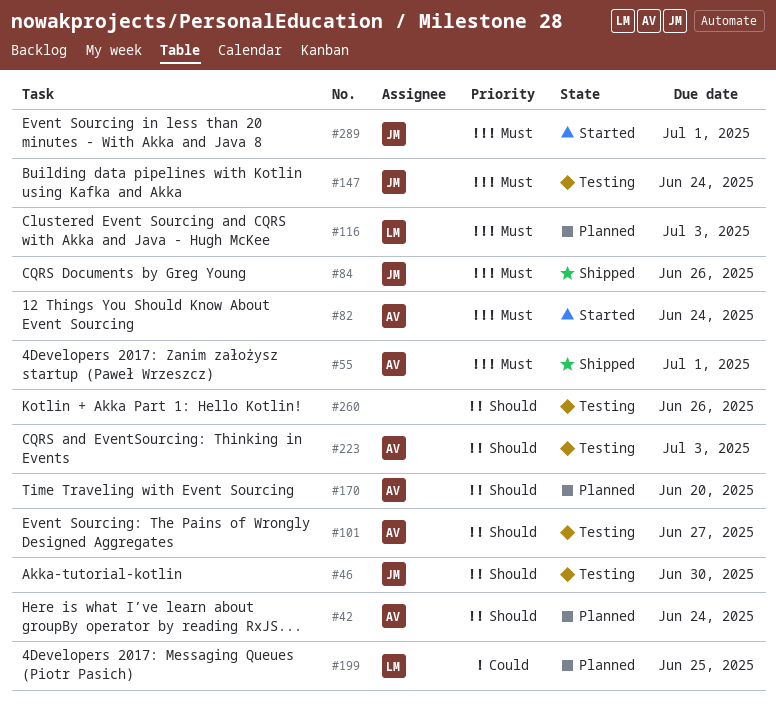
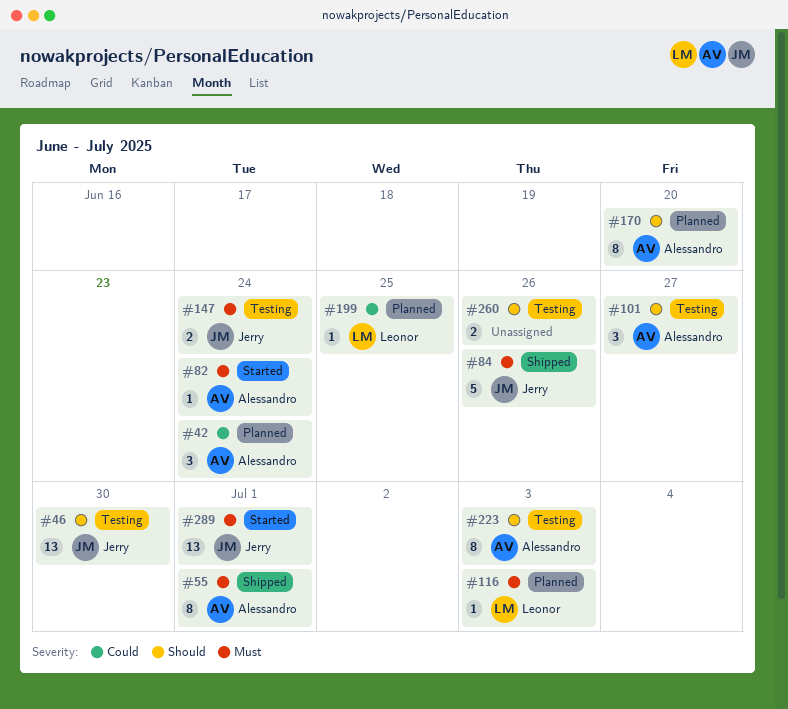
#42, priority: Should -> Could

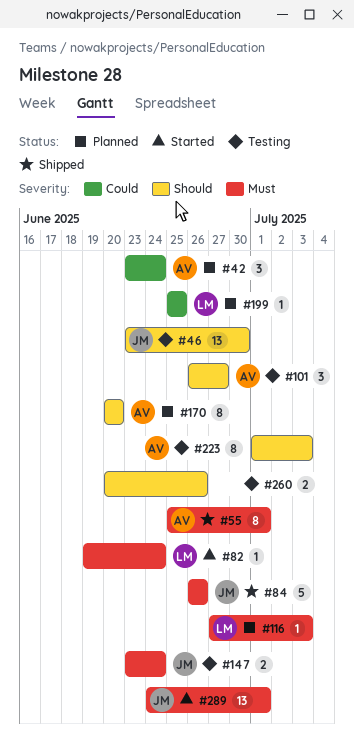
#82, owner: Alessandro -> Leonor

